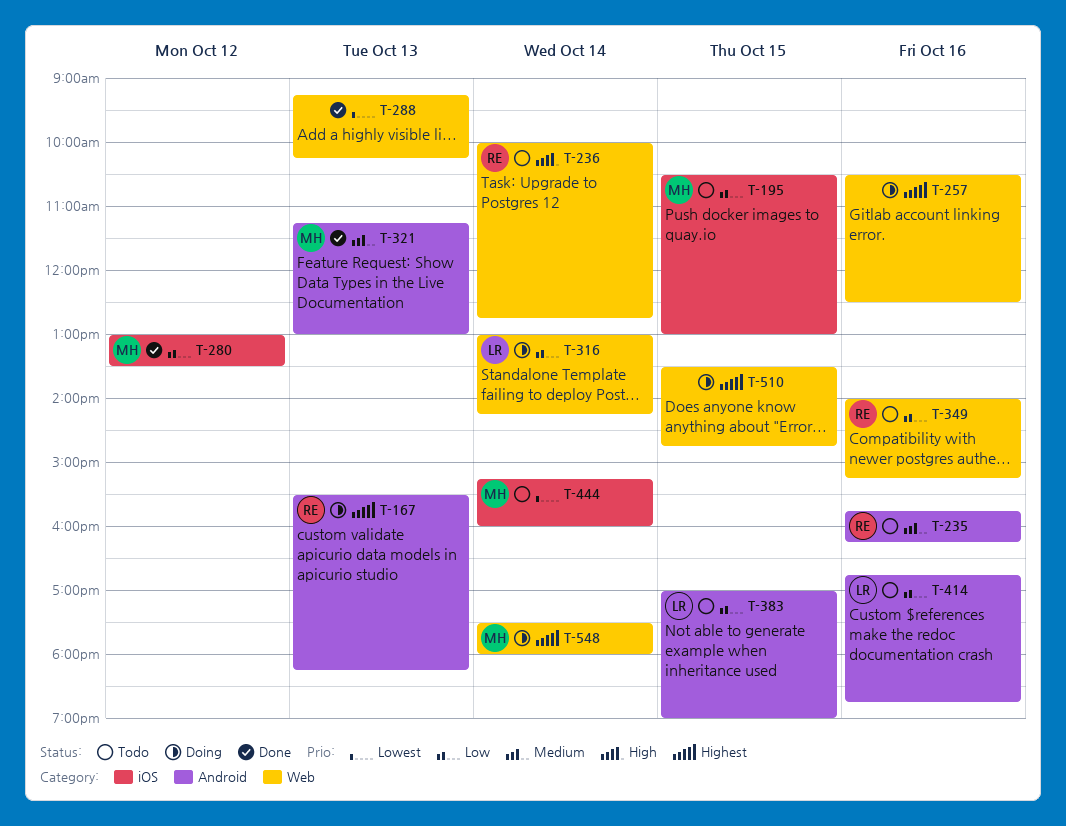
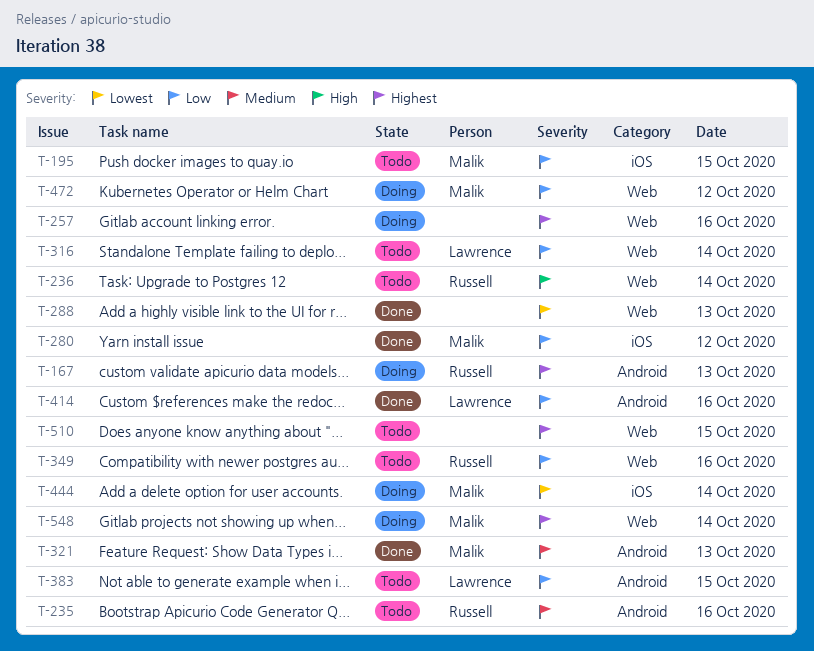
T-316, status: Doing -> Todo
T-414, status: Todo -> Done
T-444, status: Todo -> Doing
T-472: none -> present
T-510, status: Doing -> Todo

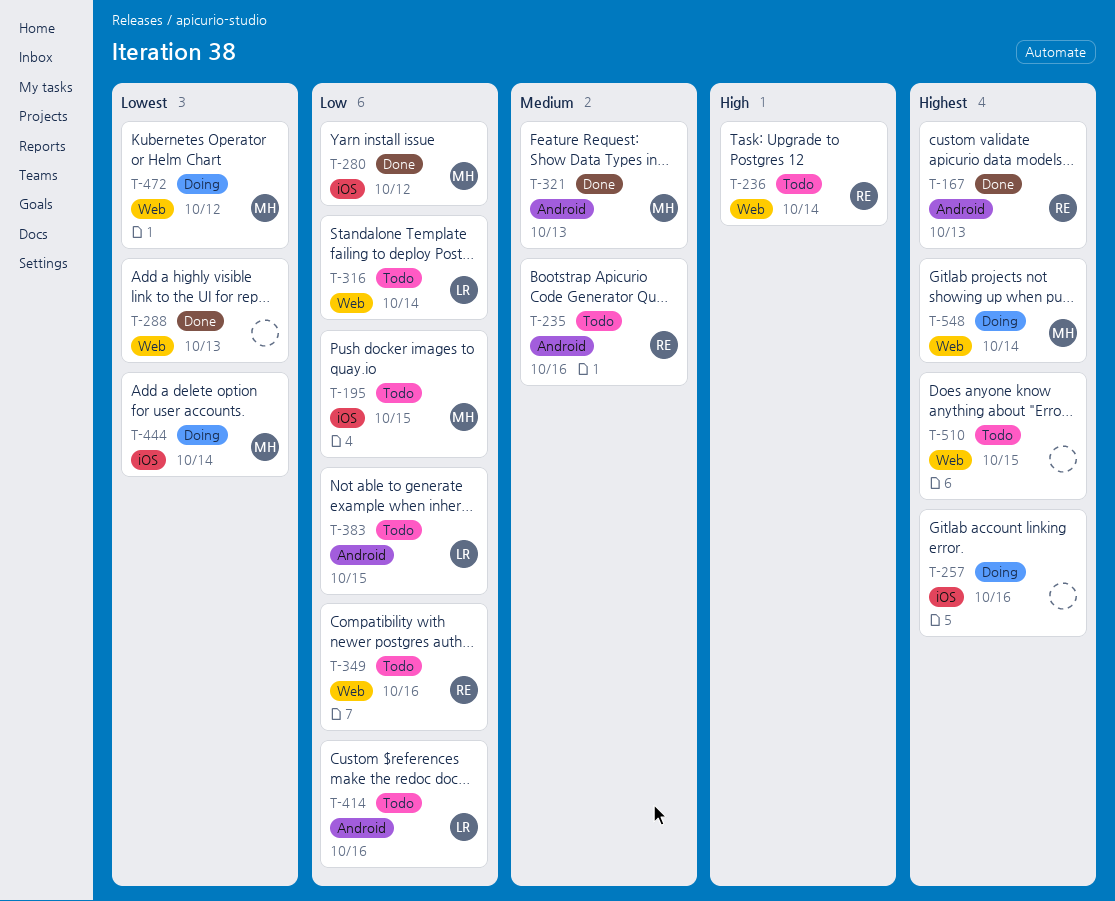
T-167, status: Doing -> Done
T-257, label: Web -> iOS
T-414, status: Done -> Todo
T-472, priority: Low -> Lowest

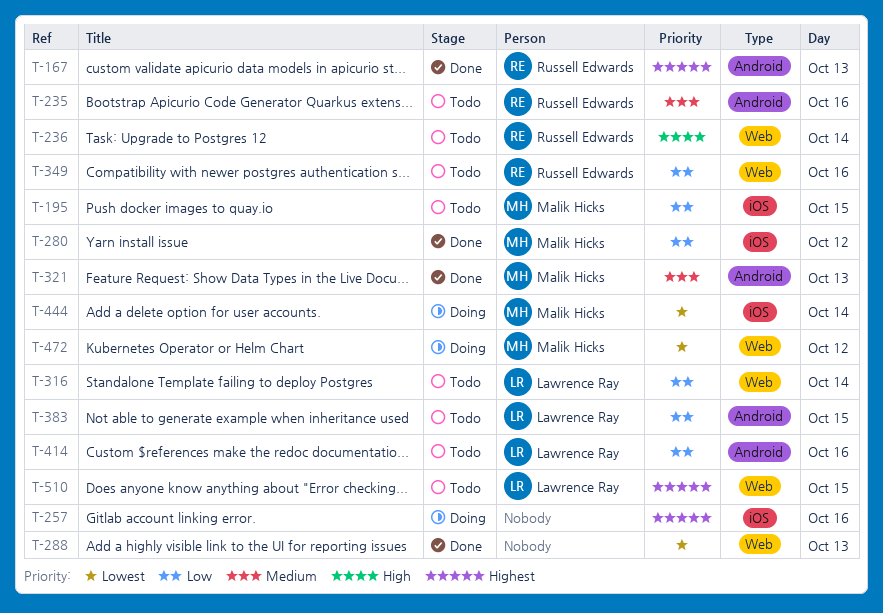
T-510, owner: none -> Lawrence Ray
T-548: present -> none

